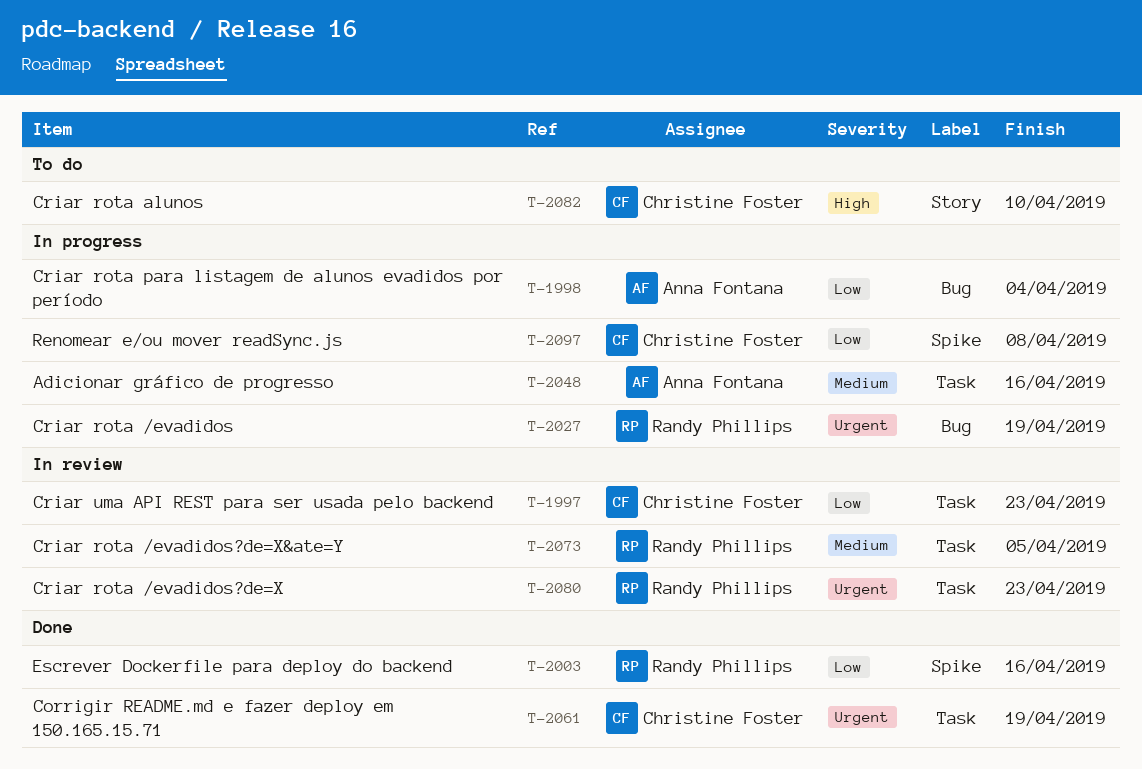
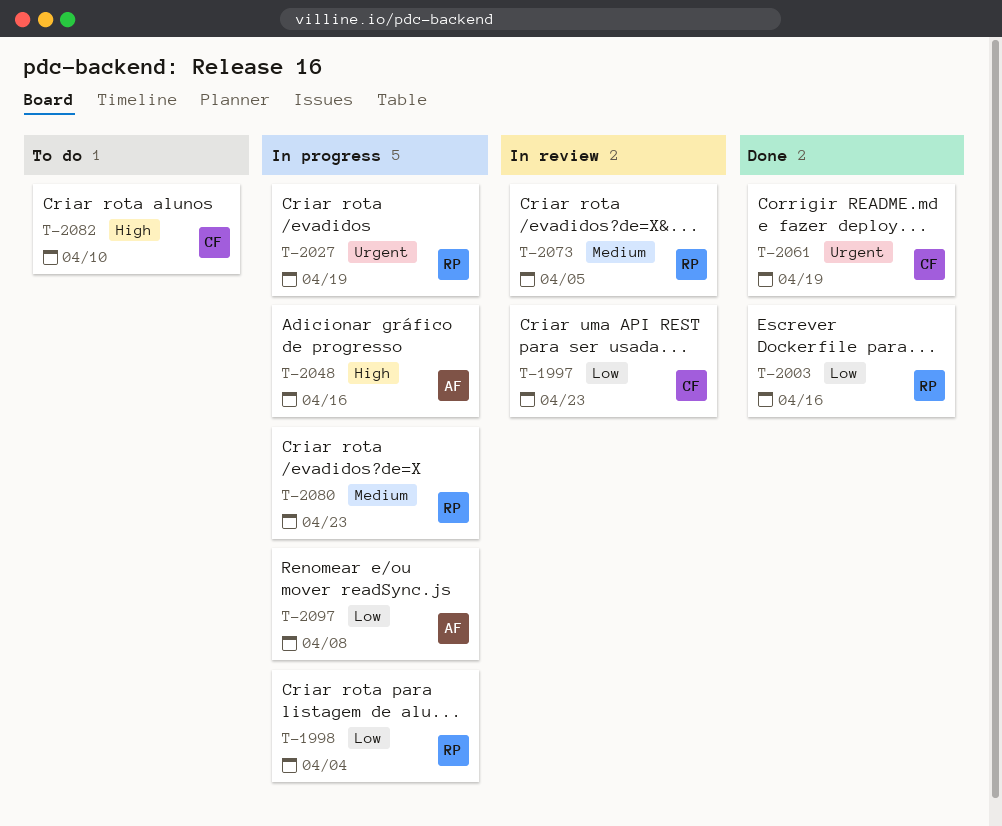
T-1998, owner: Anna Fontana -> Randy Phillips
T-2048, priority: Medium -> High
T-2080, status: In review -> In progress
T-2080, priority: Urgent -> Medium
T-2097, owner: Christine Foster -> Anna Fontana

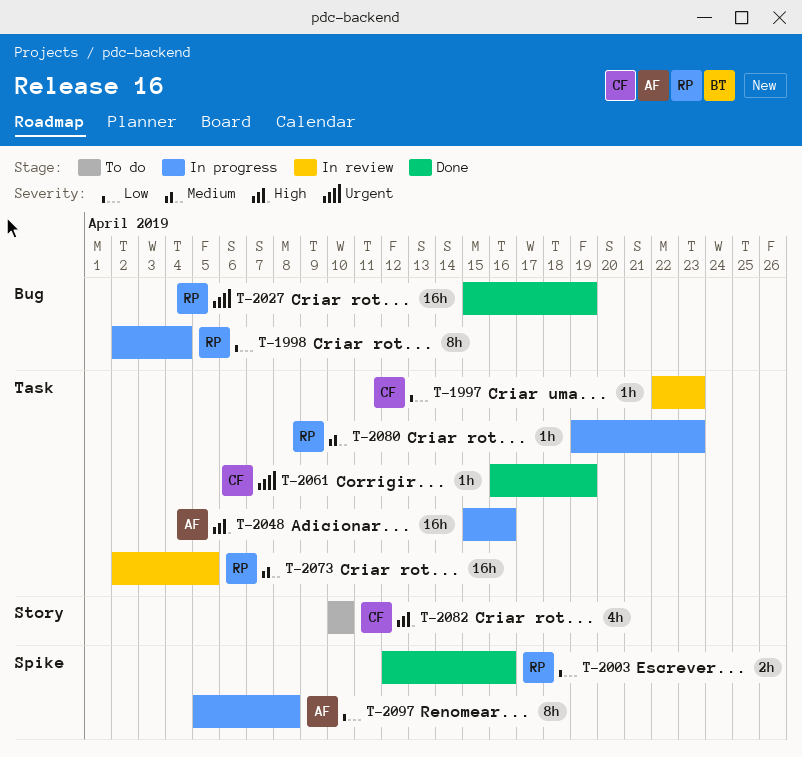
T-2027, status: In progress -> Done

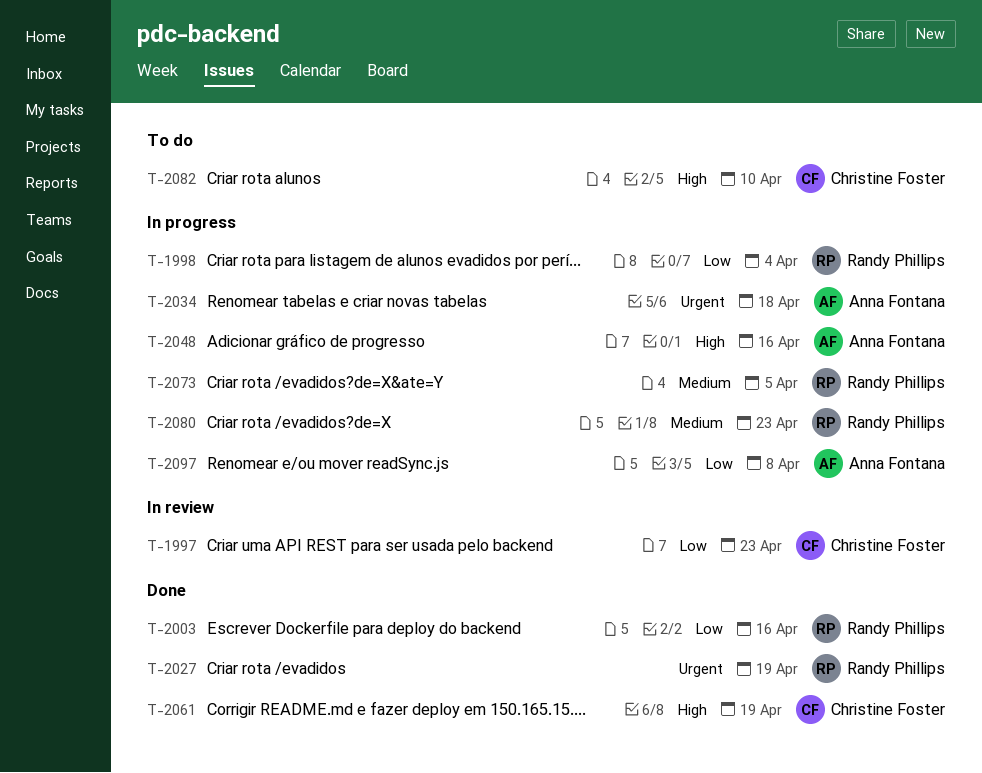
T-2034: none -> present
T-2061, priority: Urgent -> High
T-2073, status: In review -> In progress

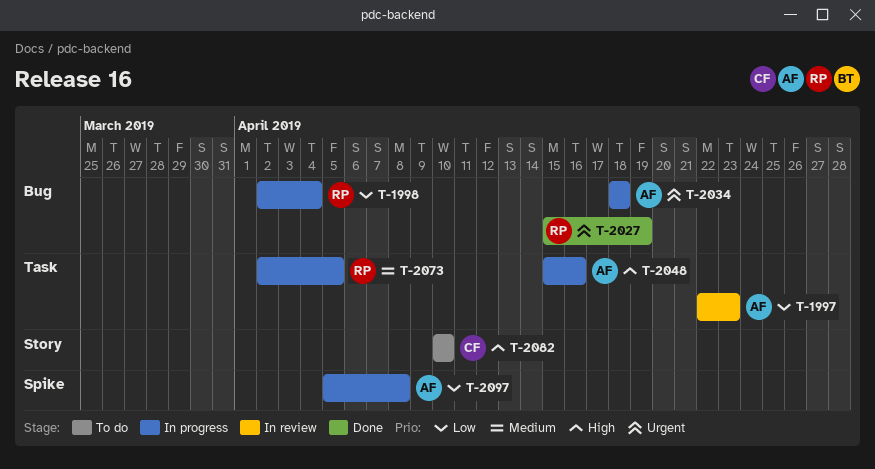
T-1997, owner: Christine Foster -> Anna Fontana
T-2003: present -> none
T-2061: present -> none
T-2080: present -> none

